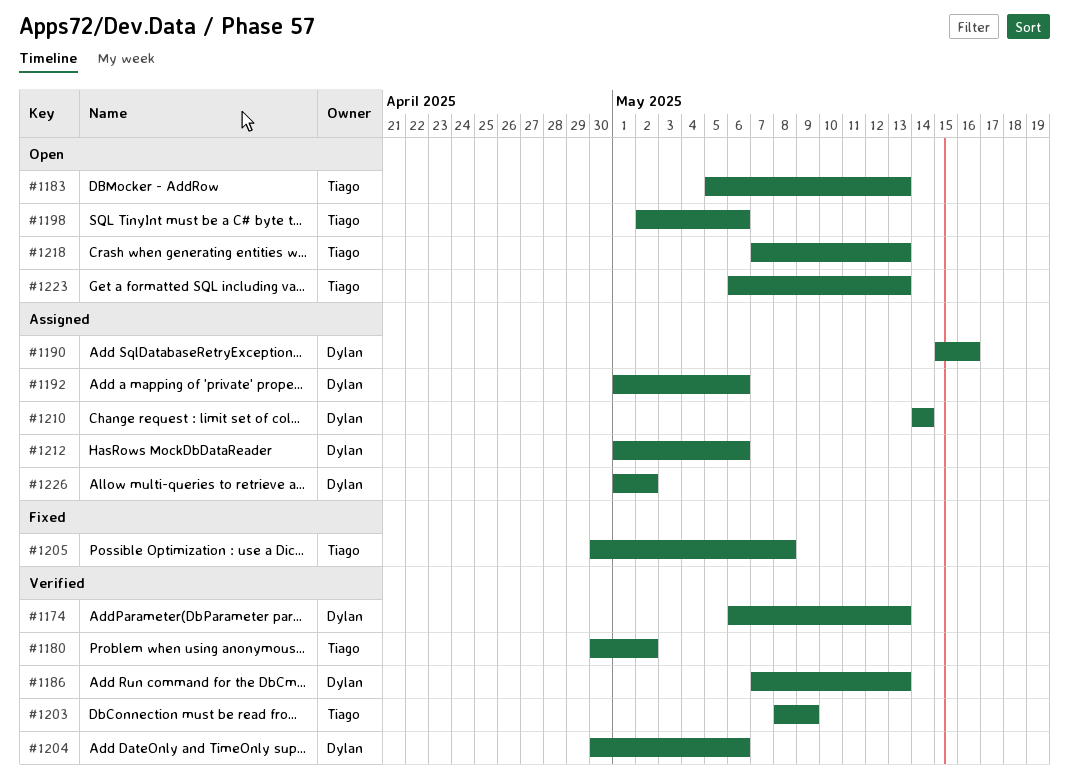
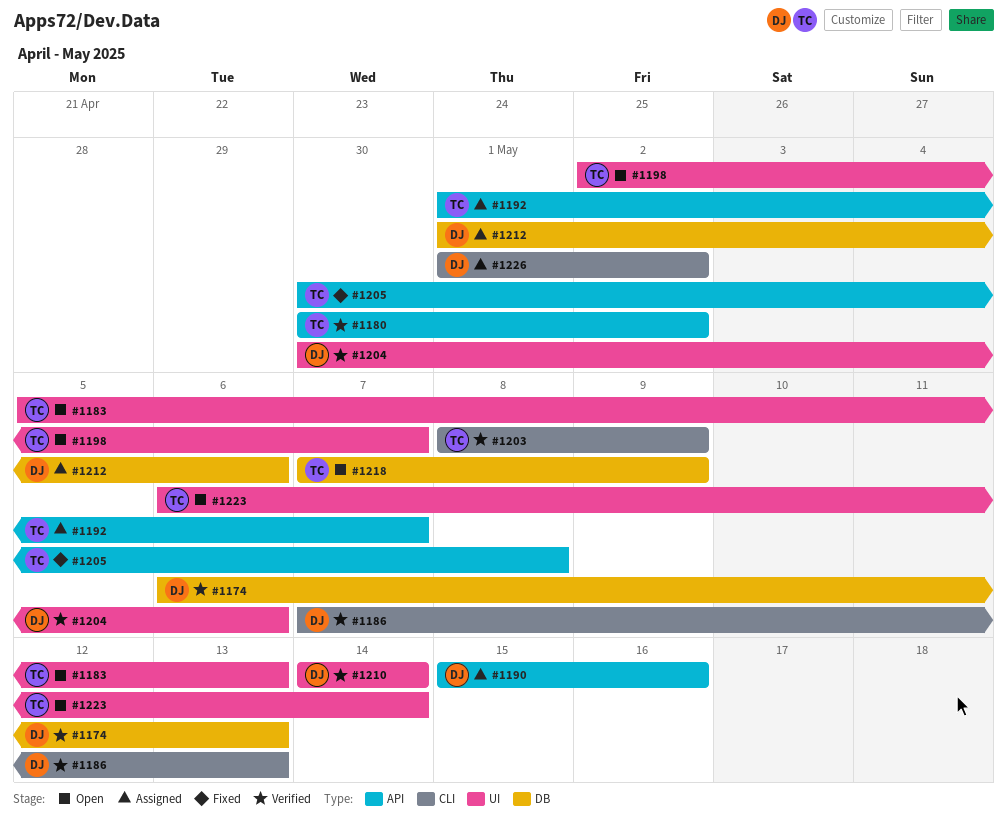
#1192, owner: Dylan -> Tiago
#1192, due: May 6 -> May 7
#1198, due: May 6 -> May 7
#1210, status: Assigned -> Verified
#1218, due: May 13 -> May 9
#1223, due: May 13 -> May 14

